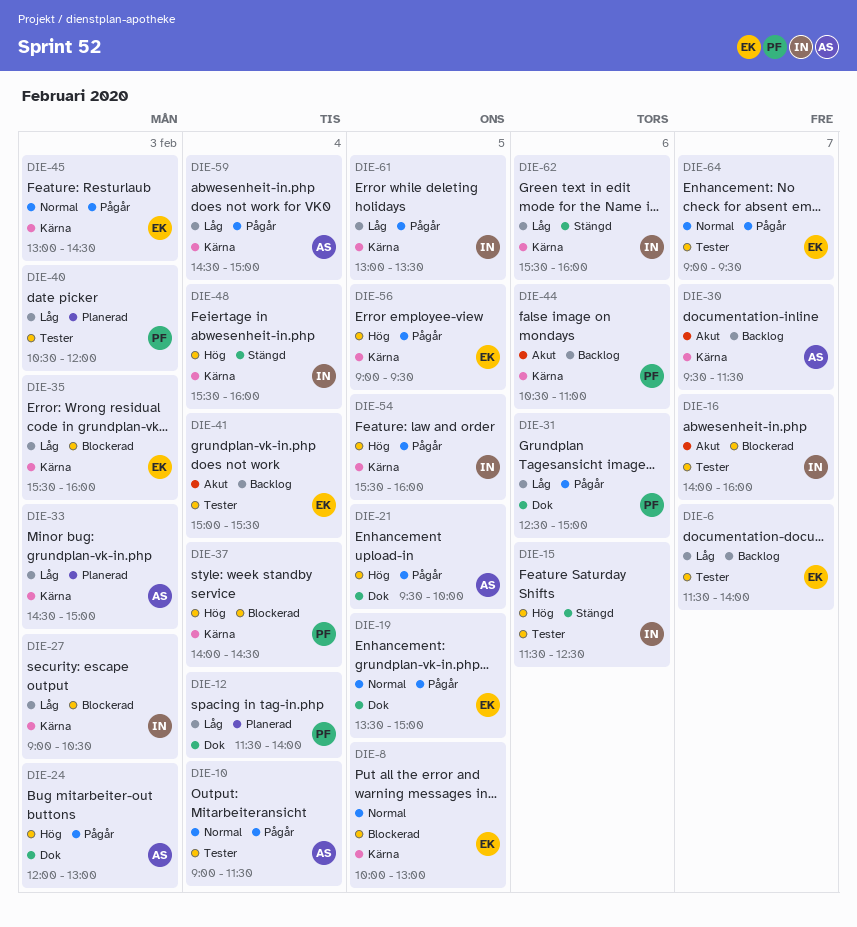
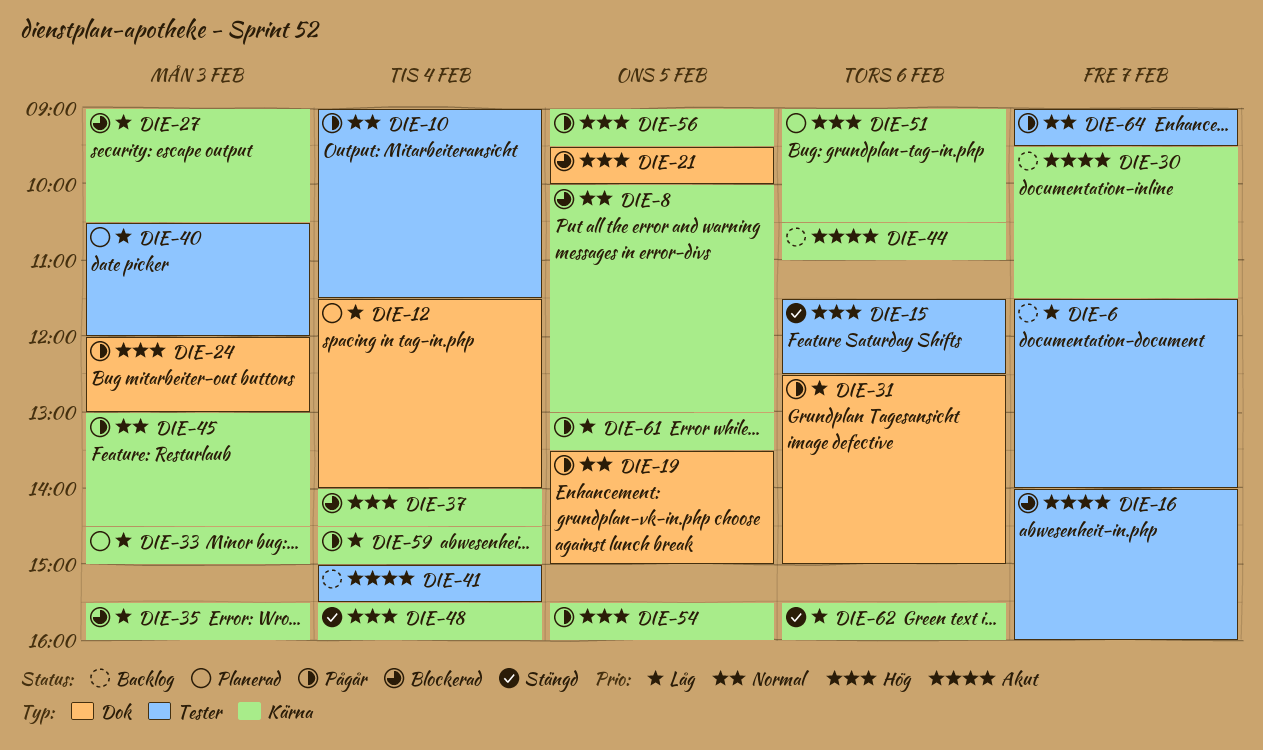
DIE-21, status: Pågår -> Blockerad
DIE-51: none -> present

